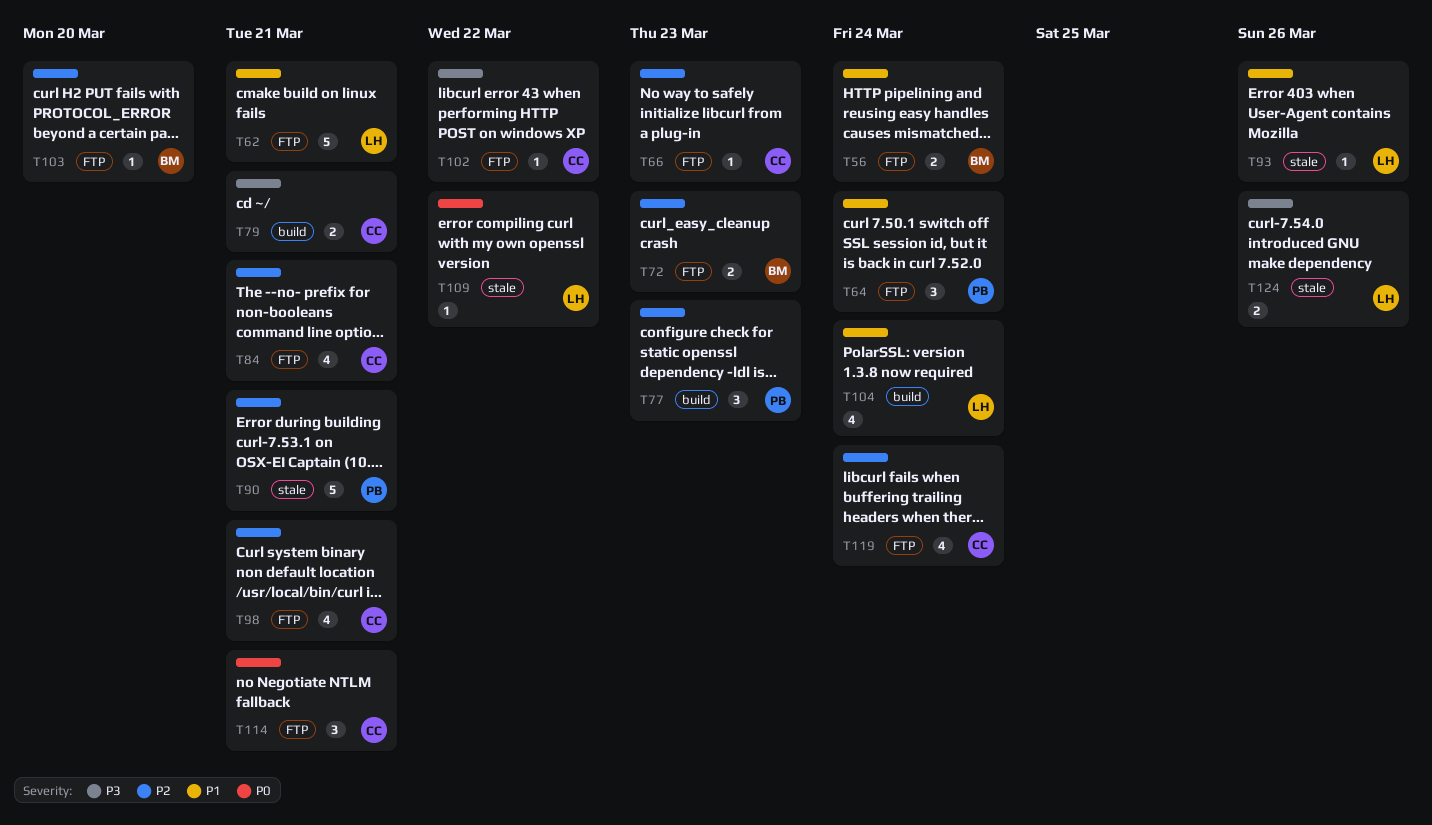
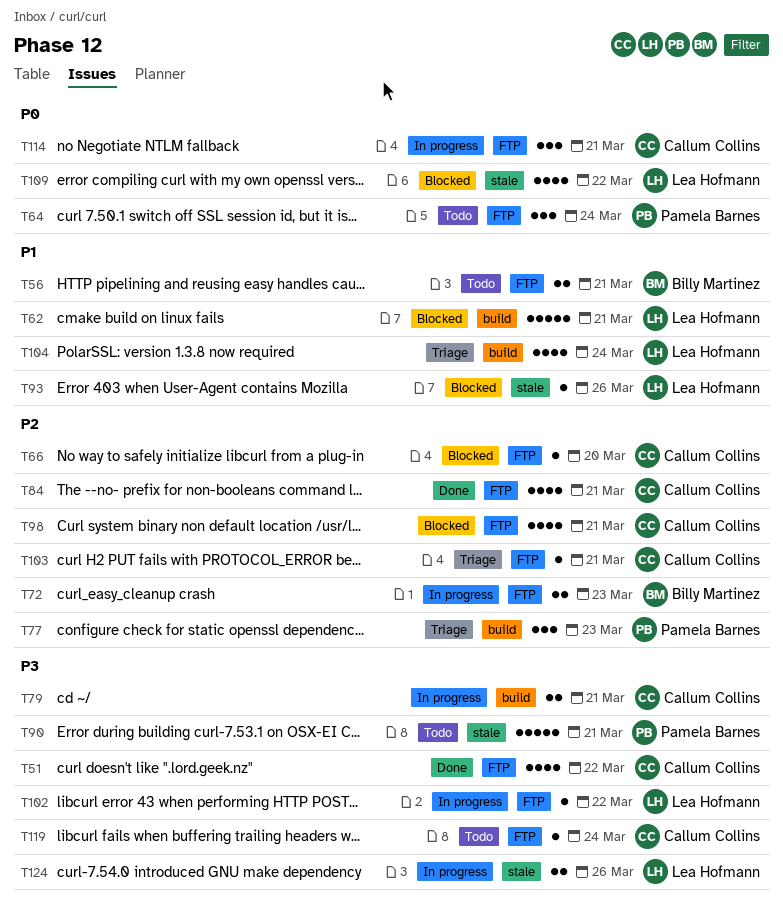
T51: none -> present
T56, due: Mar 24 -> Mar 21
T62, label: FTP -> build
T64, priority: P1 -> P0
T66, due: Mar 23 -> Mar 20
T90, priority: P2 -> P3
T102, owner: Callum Collins -> Lea Hofmann
T103, owner: Billy Martinez -> Callum Collins
T103, due: Mar 20 -> Mar 21
T109, estimate: 1 -> 4
T119, priority: P2 -> P3
T119, estimate: 4 -> 1

